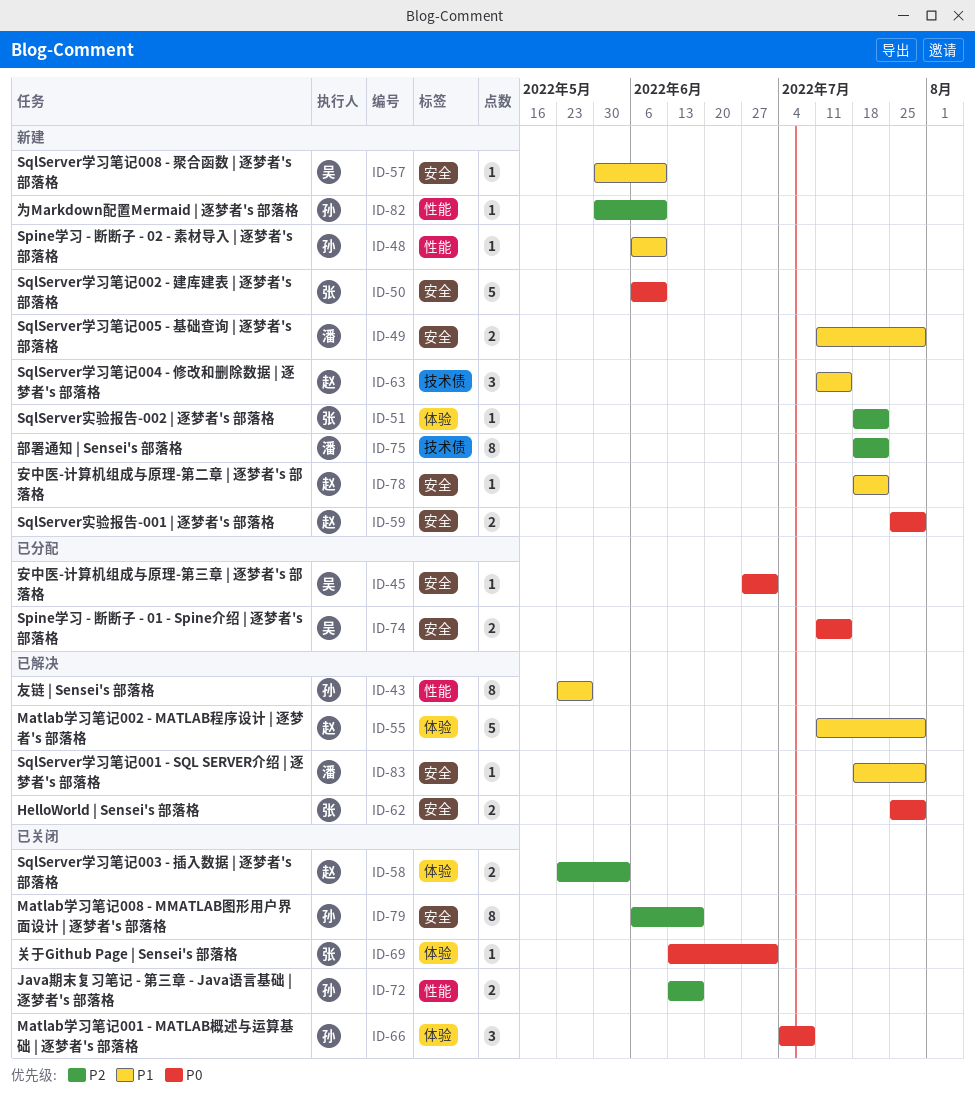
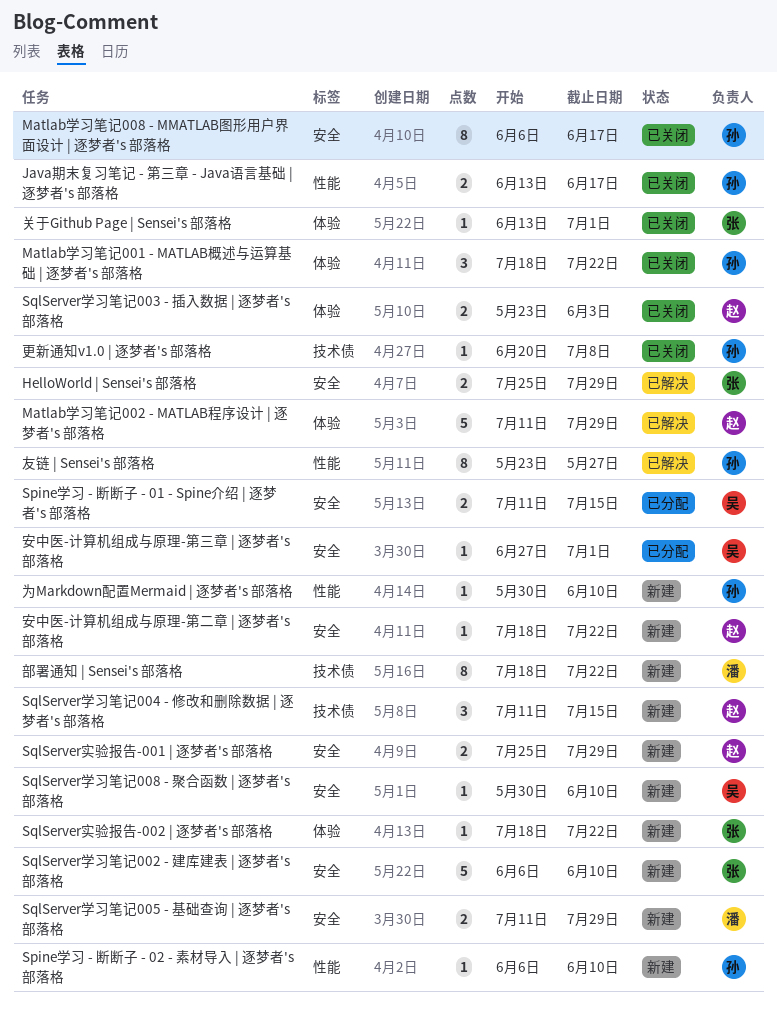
Matlab学习笔记001 - MATLAB概述与运算基础 | 逐梦者's 部落格, start: Jul 4 -> Jul 18
Matlab学习笔记001 - MATLAB概述与运算基础 | 逐梦者's 部落格, due: Jul 8 -> Jul 22
SqlServer学习笔记001 - SQL SERVER介绍 | 逐梦者's 部落格: present -> none
更新通知v1.0 | 逐梦者's 部落格: none -> present

